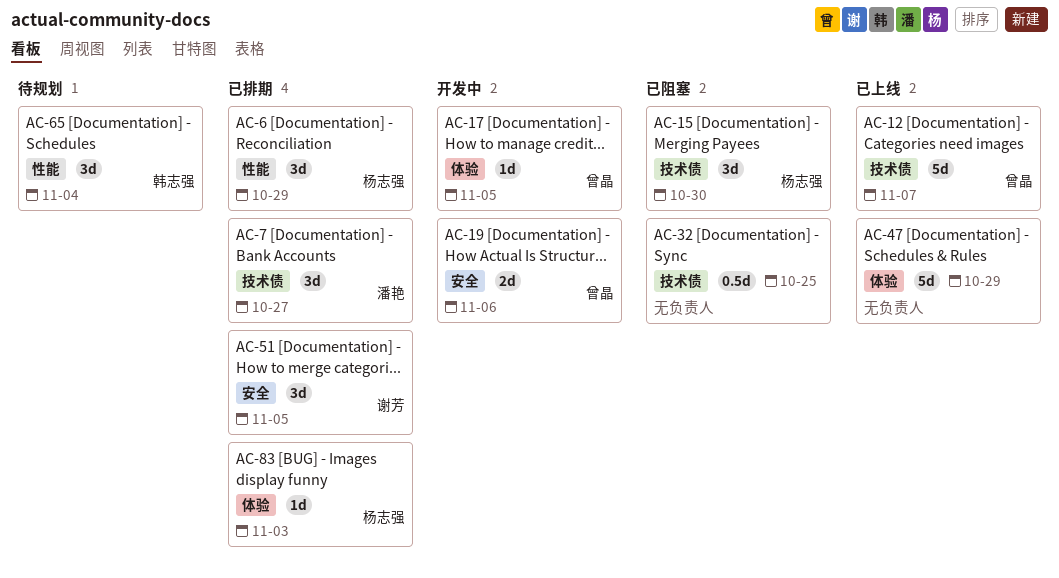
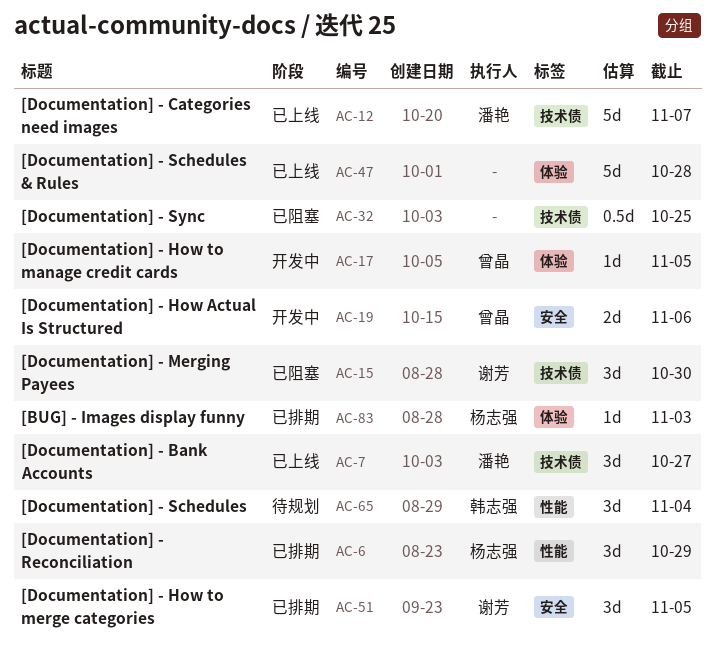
AC-7, status: 已排期 -> 已上线
AC-12, owner: 曾晶 -> 潘艳
AC-15, owner: 杨志强 -> 谢芳
AC-47, due: Oct 29 -> Oct 28

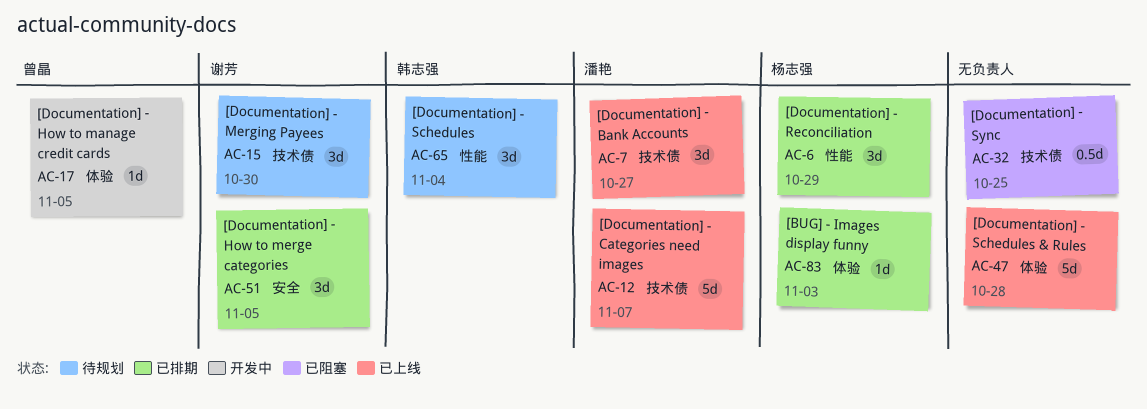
AC-15, status: 已阻塞 -> 待规划
AC-19: present -> none

